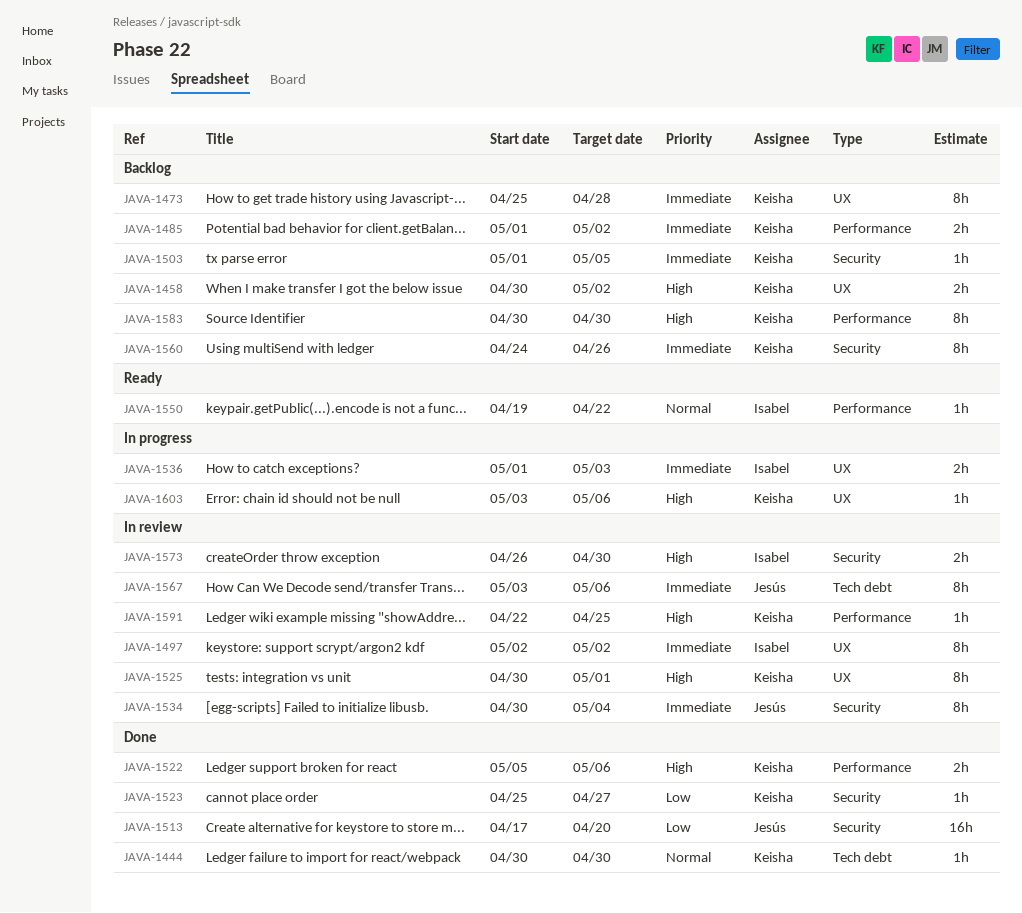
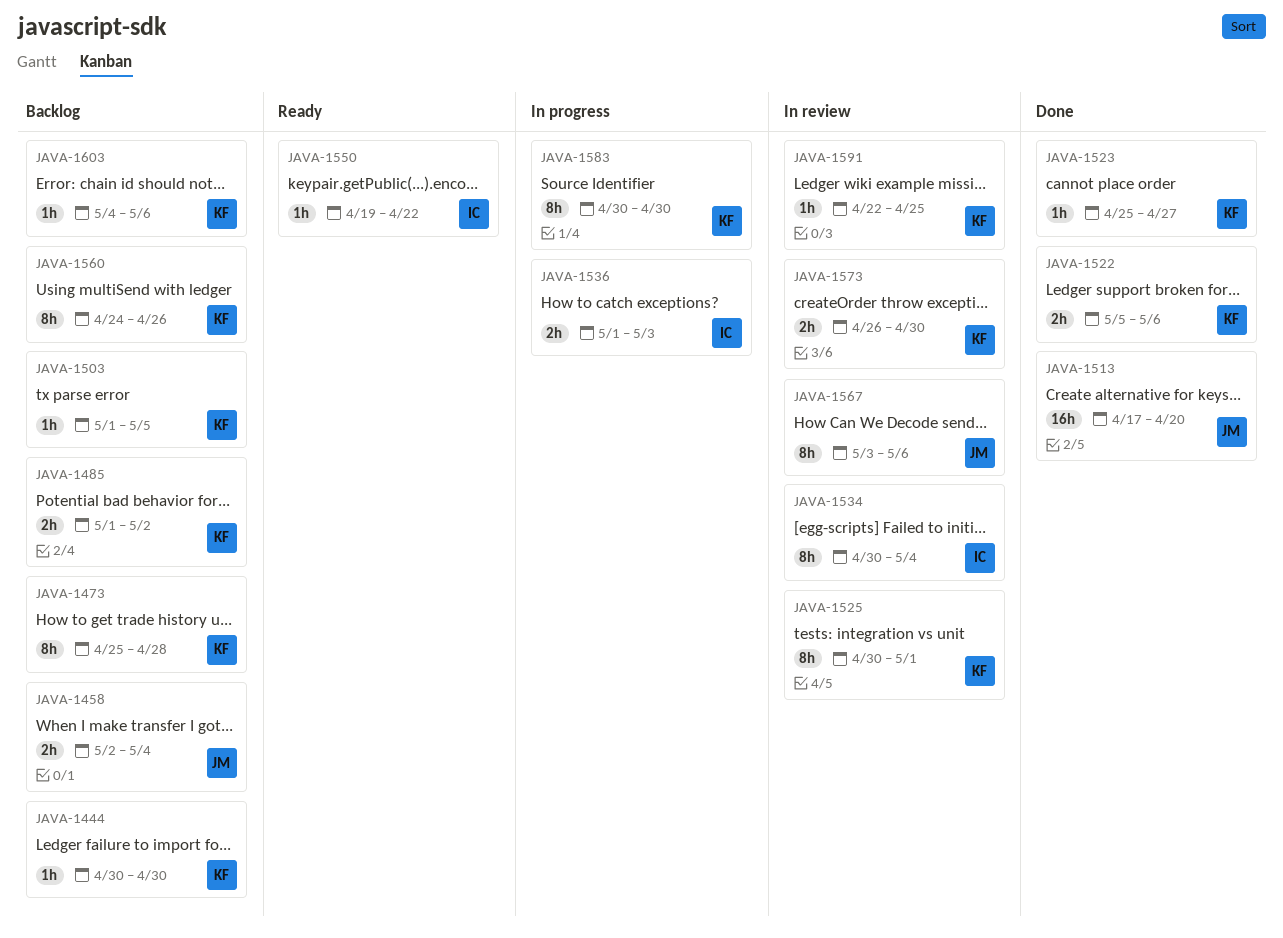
JAVA-1444, status: Done -> Backlog
JAVA-1458, owner: Keisha -> Jesús
JAVA-1458, start: Apr 30 -> May 2
JAVA-1458, due: May 2 -> May 4
JAVA-1497: present -> none
JAVA-1534, owner: Jesús -> Isabel
JAVA-1573, owner: Isabel -> Keisha
JAVA-1583, status: Backlog -> In progress
JAVA-1603, status: In progress -> Backlog
JAVA-1603, start: May 3 -> May 4

